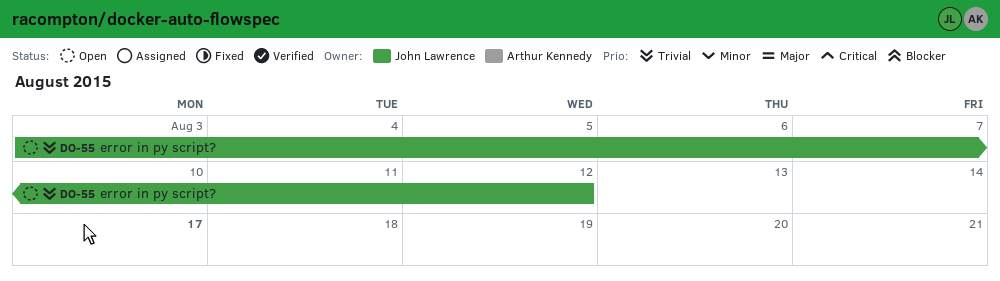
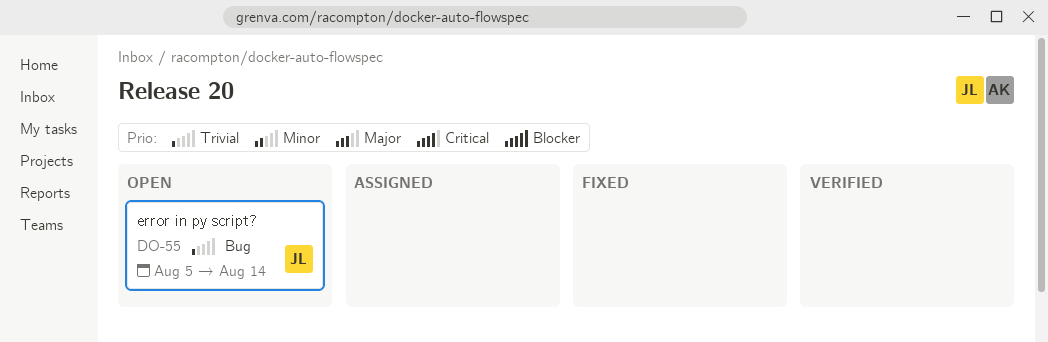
DO-55, start: Aug 3 -> Aug 5
DO-55, due: Aug 12 -> Aug 14

